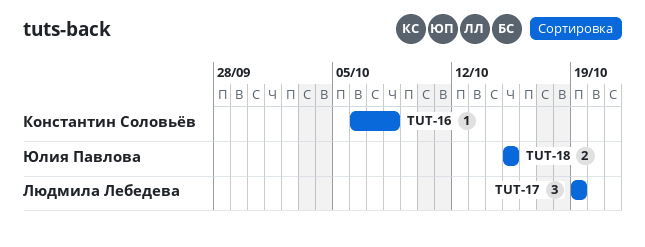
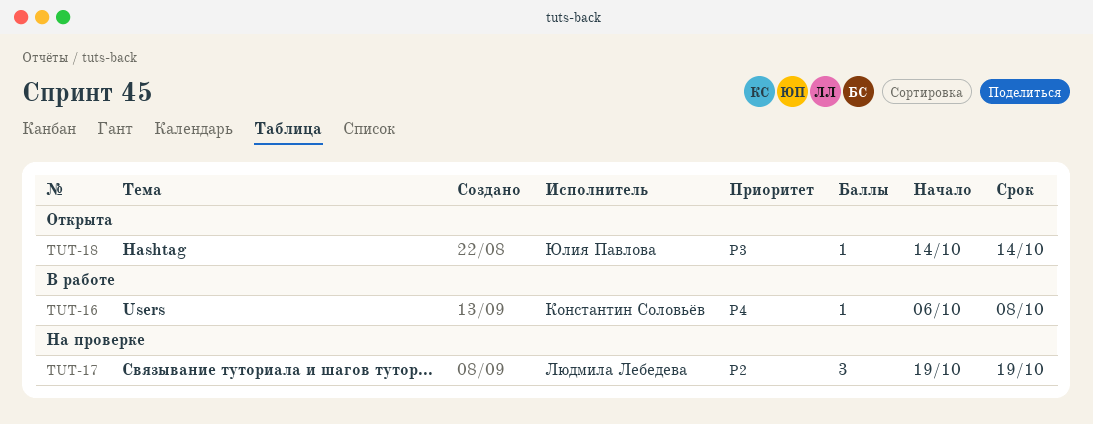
TUT-18, estimate: 2 -> 1
TUT-18, start: Oct 15 -> Oct 14
TUT-18, due: Oct 15 -> Oct 14

